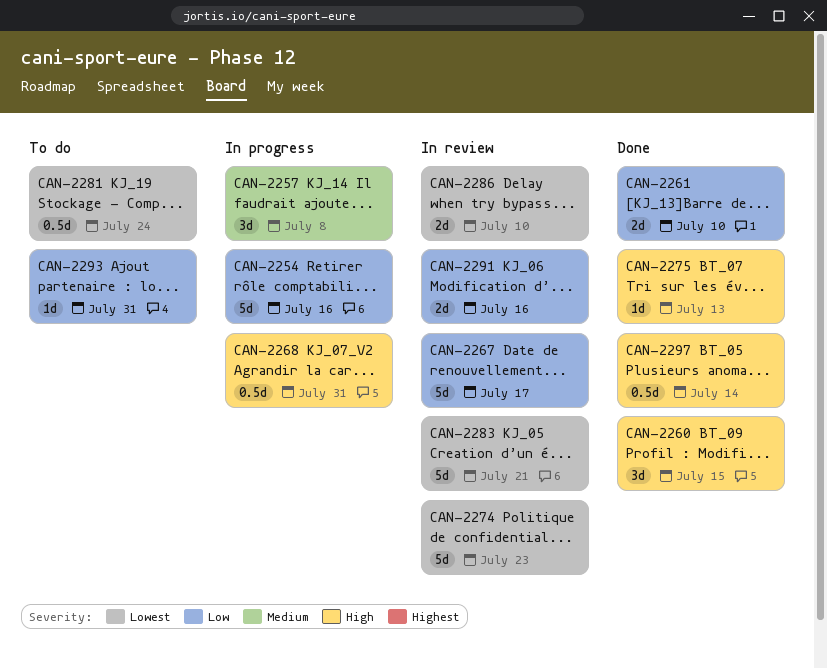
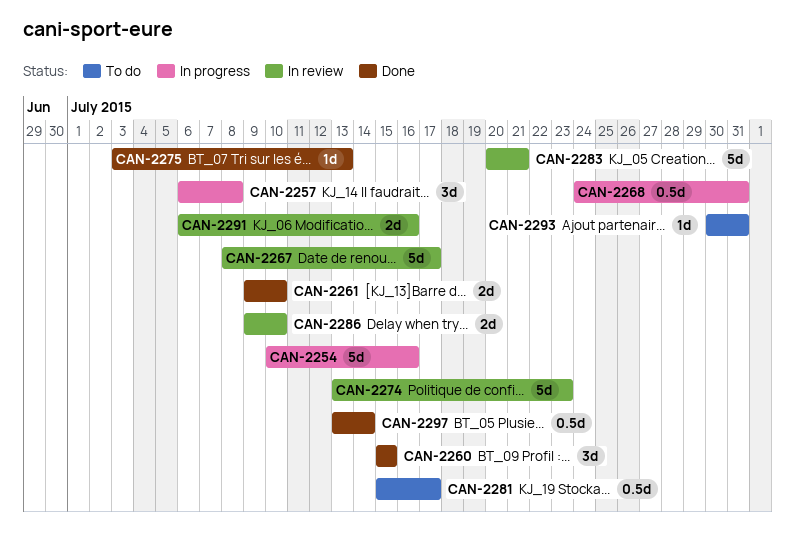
CAN-2281, due: Jul 24 -> Jul 17

